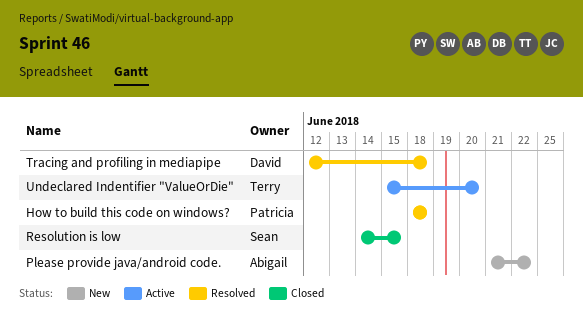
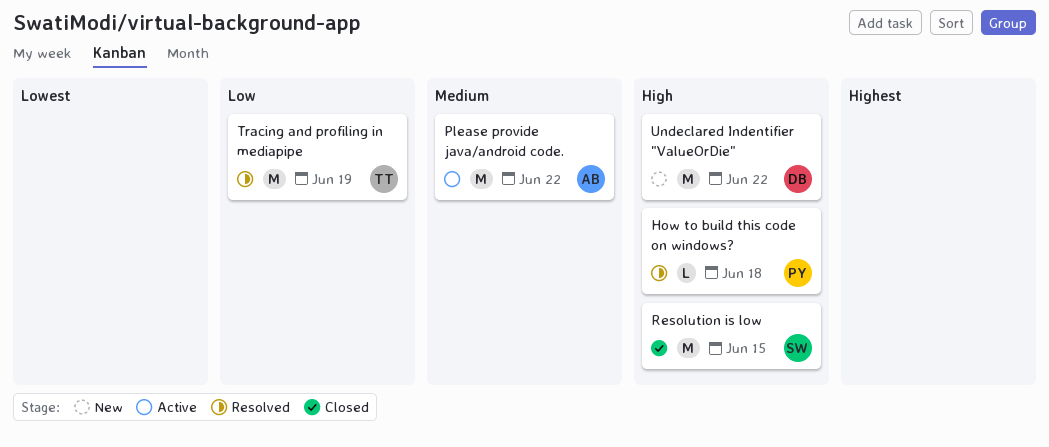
Please provide java/android code., status: New -> Active
Tracing and profiling in mediapipe, owner: David -> Terry
Tracing and profiling in mediapipe, due: Jun 18 -> Jun 19
Undeclared Indentifier "ValueOrDie", status: Active -> New
Undeclared Indentifier "ValueOrDie", owner: Terry -> David
Undeclared Indentifier "ValueOrDie", due: Jun 20 -> Jun 22

